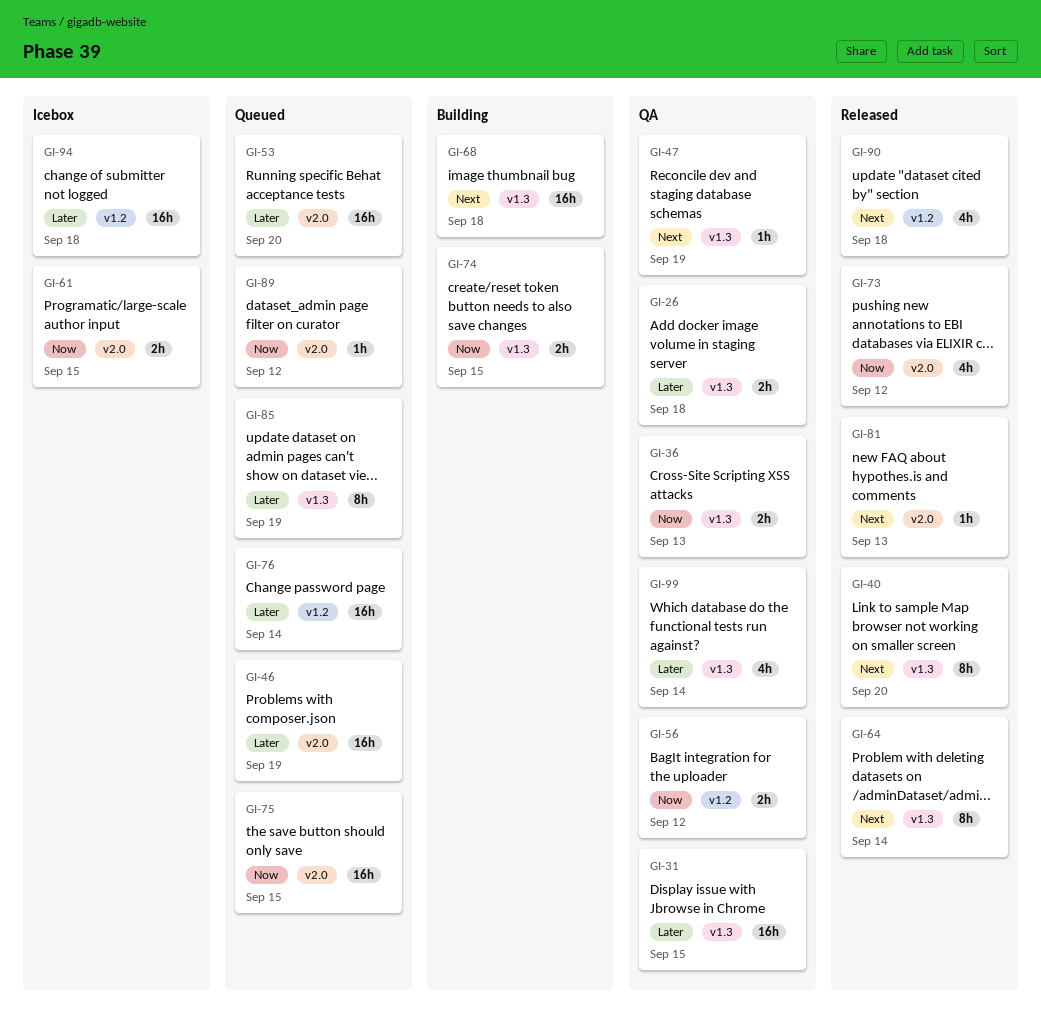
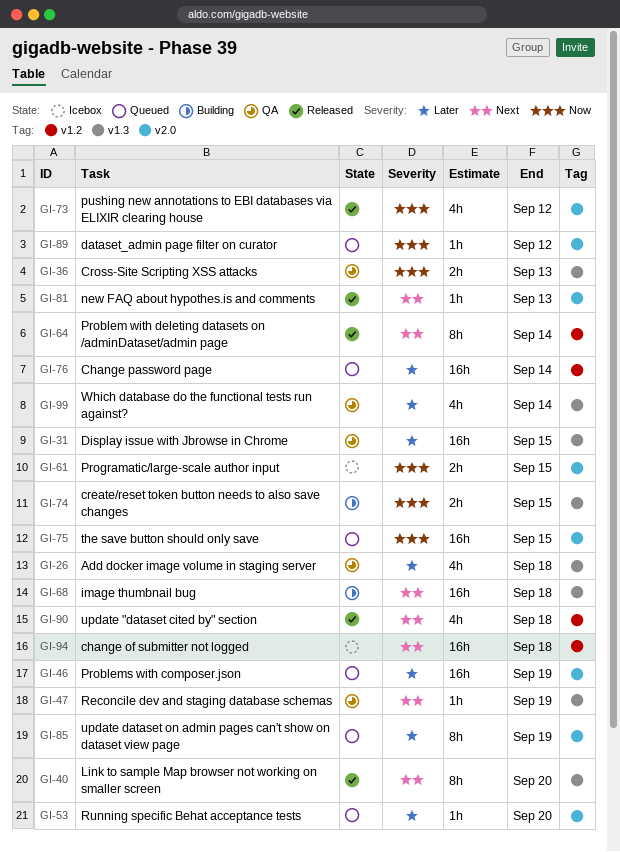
GI-26, estimate: 2h -> 4h
GI-53, estimate: 16h -> 1h
GI-56: present -> none
GI-64, label: v1.3 -> v1.2
GI-85, label: v1.3 -> v2.0
GI-94, priority: Later -> Next

